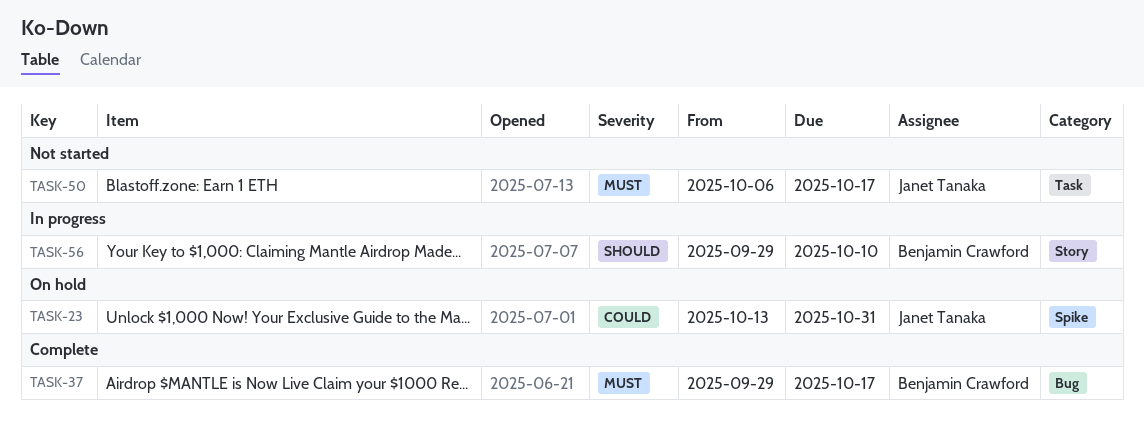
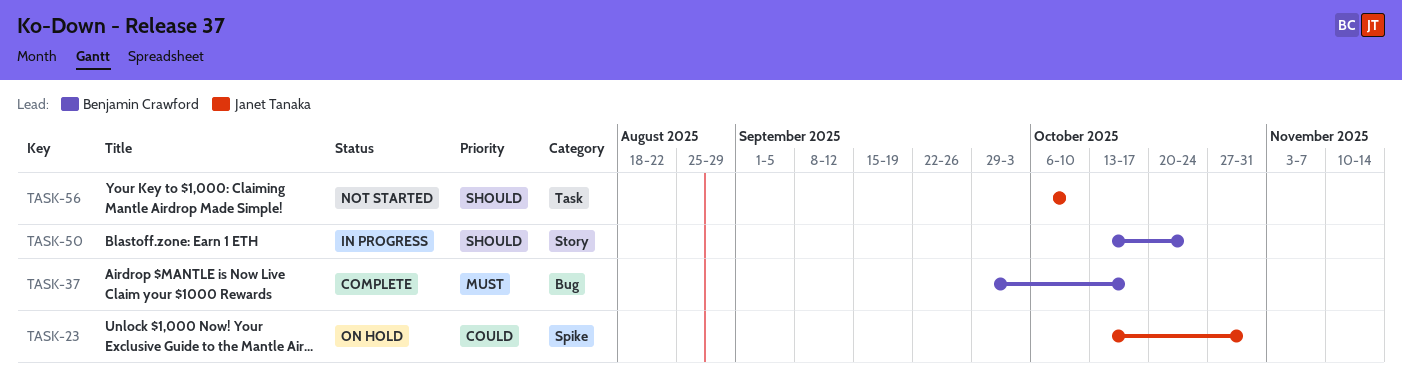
TASK-50, status: Not started -> In progress
TASK-50, owner: Janet Tanaka -> Benjamin Crawford
TASK-50, priority: Must -> Should
TASK-50, label: Task -> Story
TASK-50, start: Oct 6 -> Oct 13
TASK-50, due: Oct 17 -> Oct 24
TASK-56, status: In progress -> Not started
TASK-56, owner: Benjamin Crawford -> Janet Tanaka
TASK-56, label: Story -> Task
TASK-56, start: Sep 29 -> Oct 6

